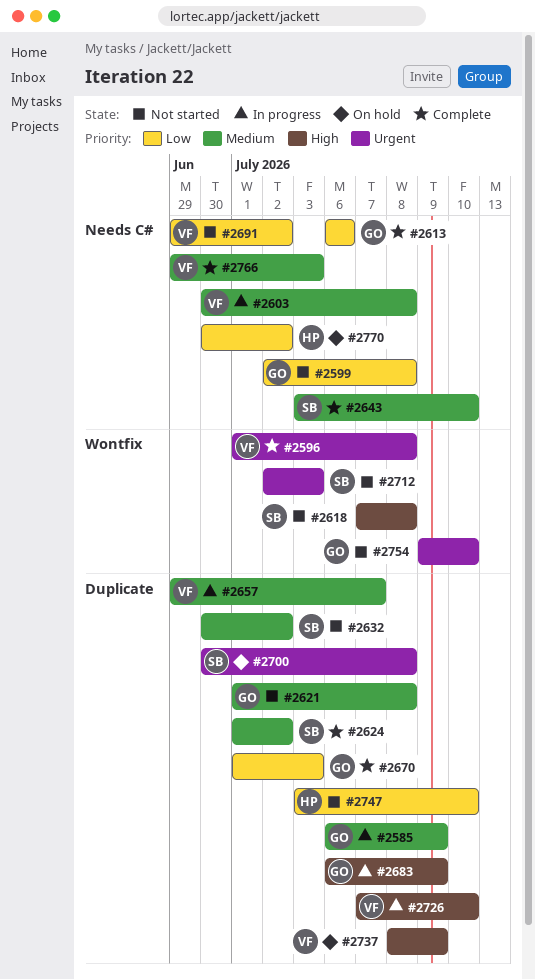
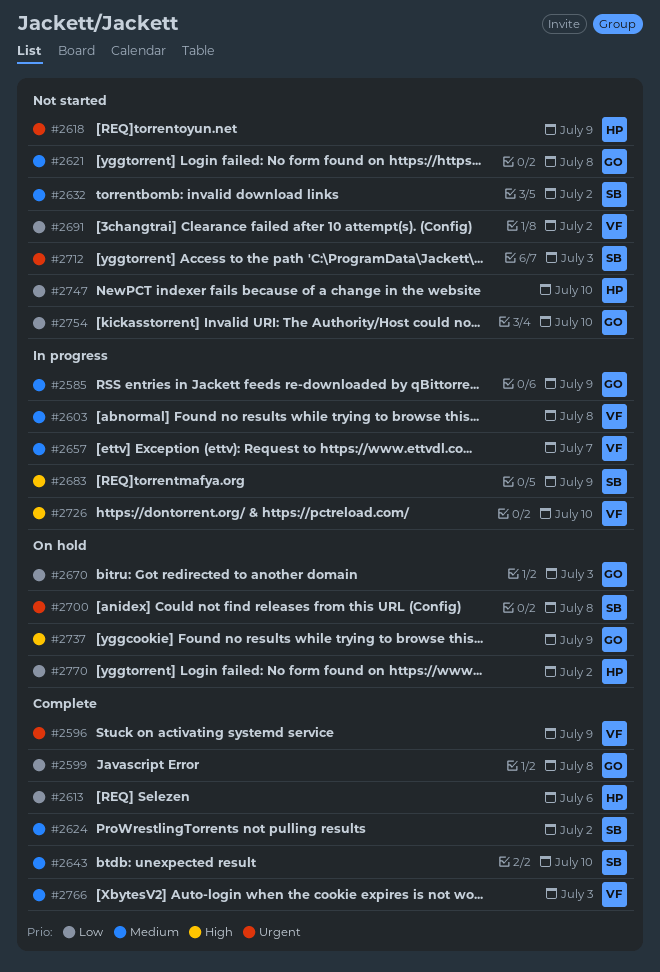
#2596, due: Jul 8 -> Jul 9
#2599, status: Not started -> Complete
#2613, owner: GO -> HP
#2618, owner: SB -> HP
#2618, priority: High -> Urgent
#2618, due: Jul 8 -> Jul 9
#2670, status: Complete -> On hold
#2683, owner: GO -> SB
#2737, owner: VF -> GO
#2754, priority: Urgent -> Low

